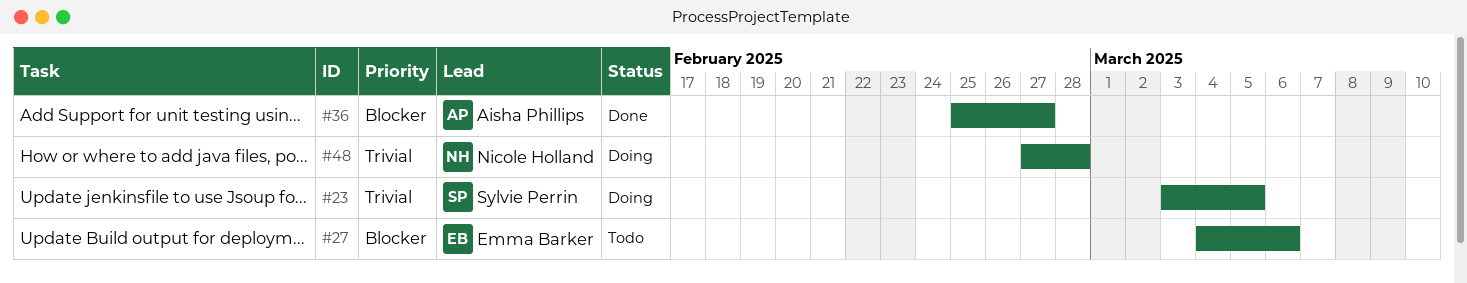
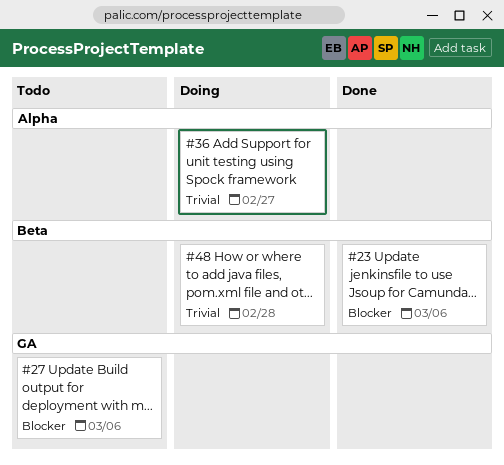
#23, status: Doing -> Done
#23, priority: Trivial -> Blocker
#23, due: Mar 5 -> Mar 6
#36, status: Done -> Doing
#36, priority: Blocker -> Trivial

